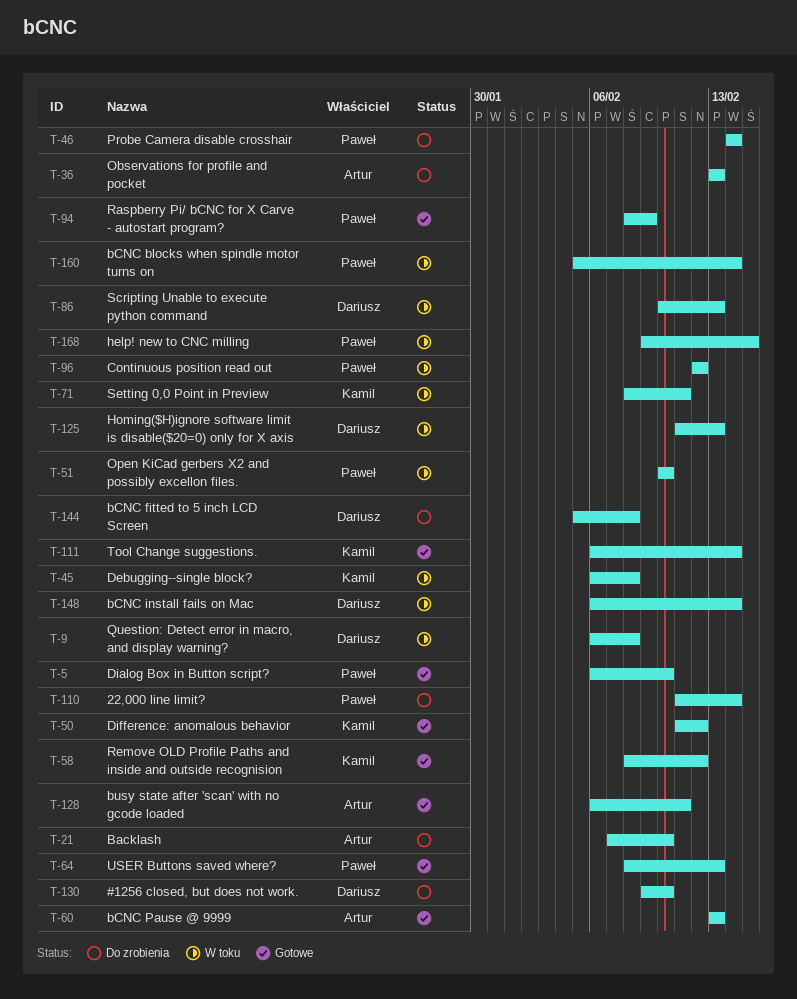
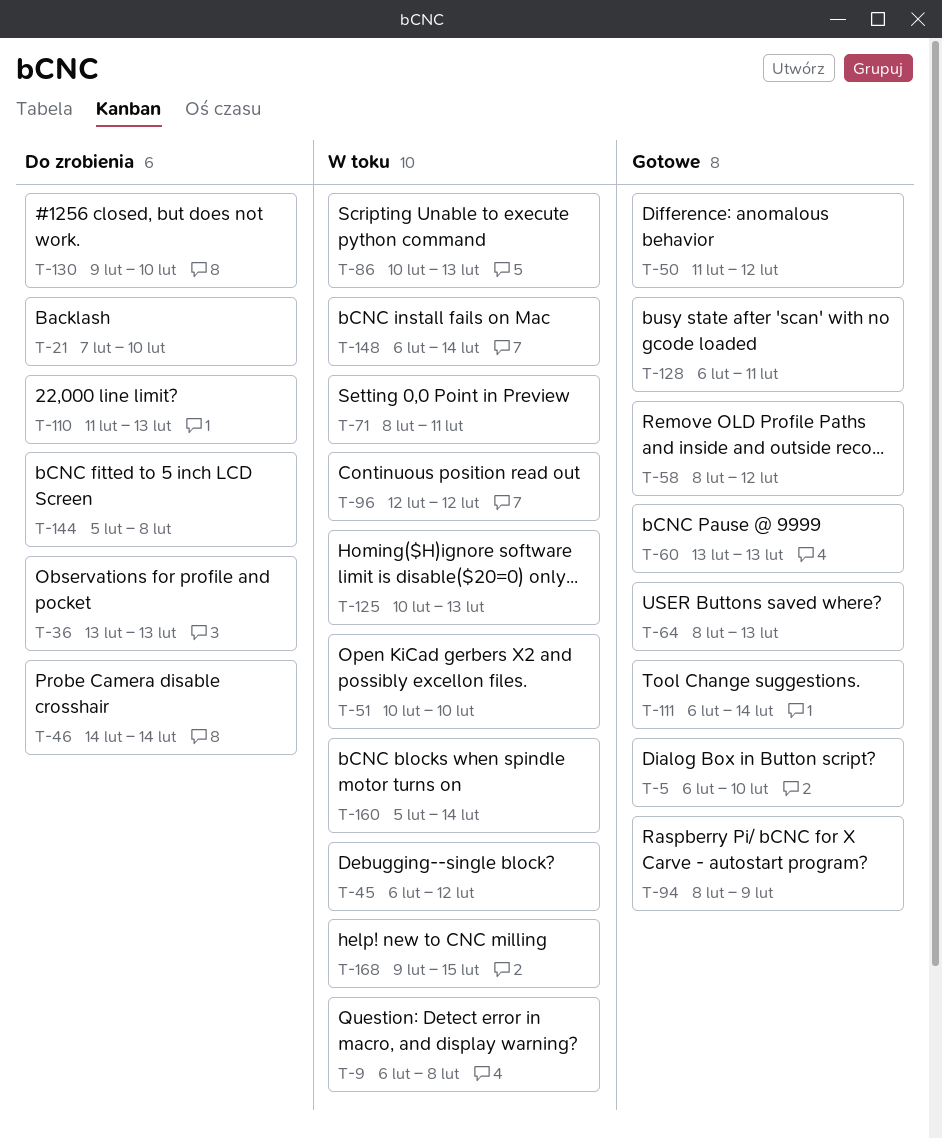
T-45, due: Feb 8 -> Feb 12
T-110, due: Feb 14 -> Feb 13
T-125, start: Feb 11 -> Feb 10

